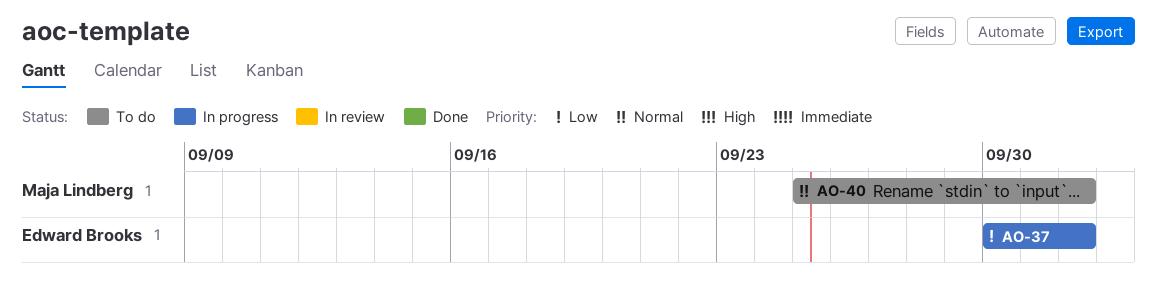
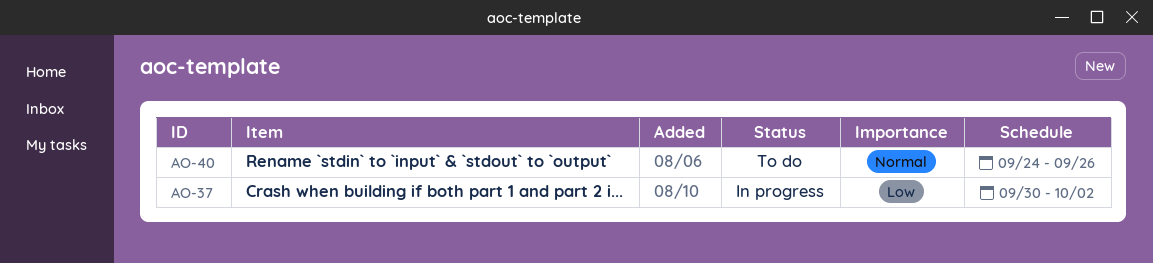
AO-40, start: Sep 25 -> Sep 24
AO-40, due: Oct 2 -> Sep 26

